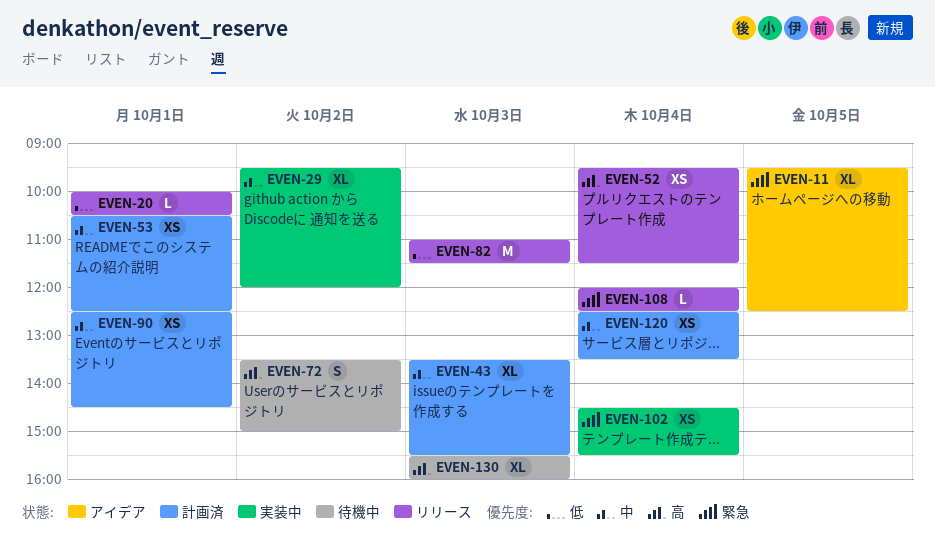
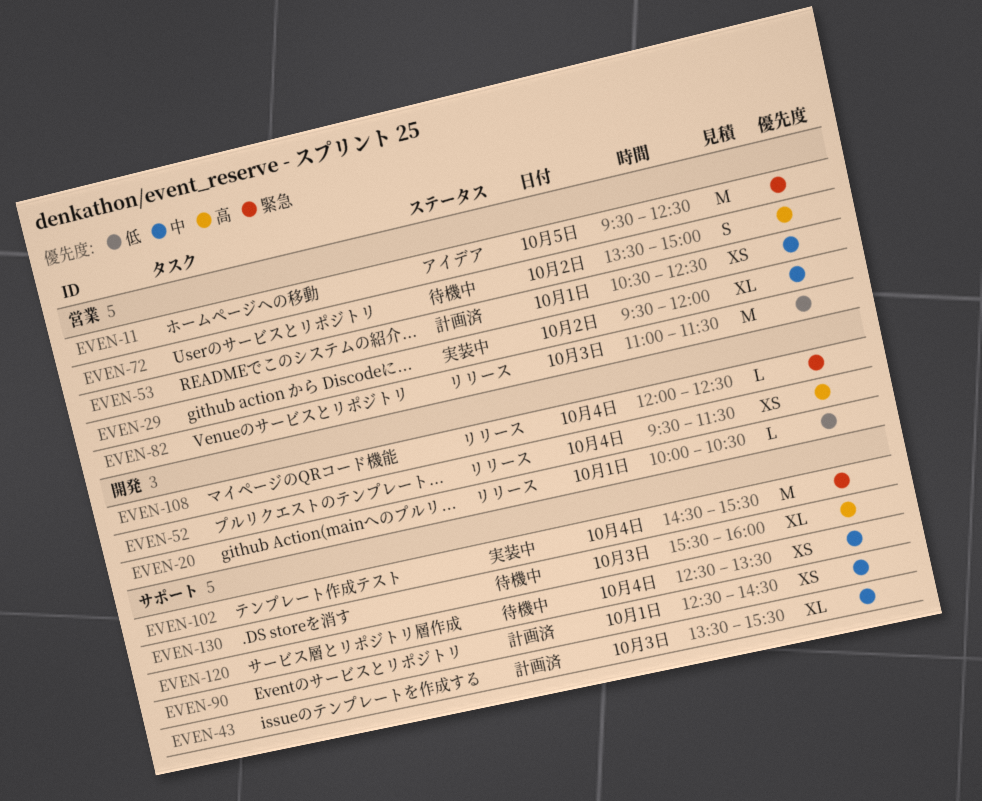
EVEN-11, estimate: XL -> M
EVEN-102, estimate: XS -> M
EVEN-120, status: 計画済 -> 待機中

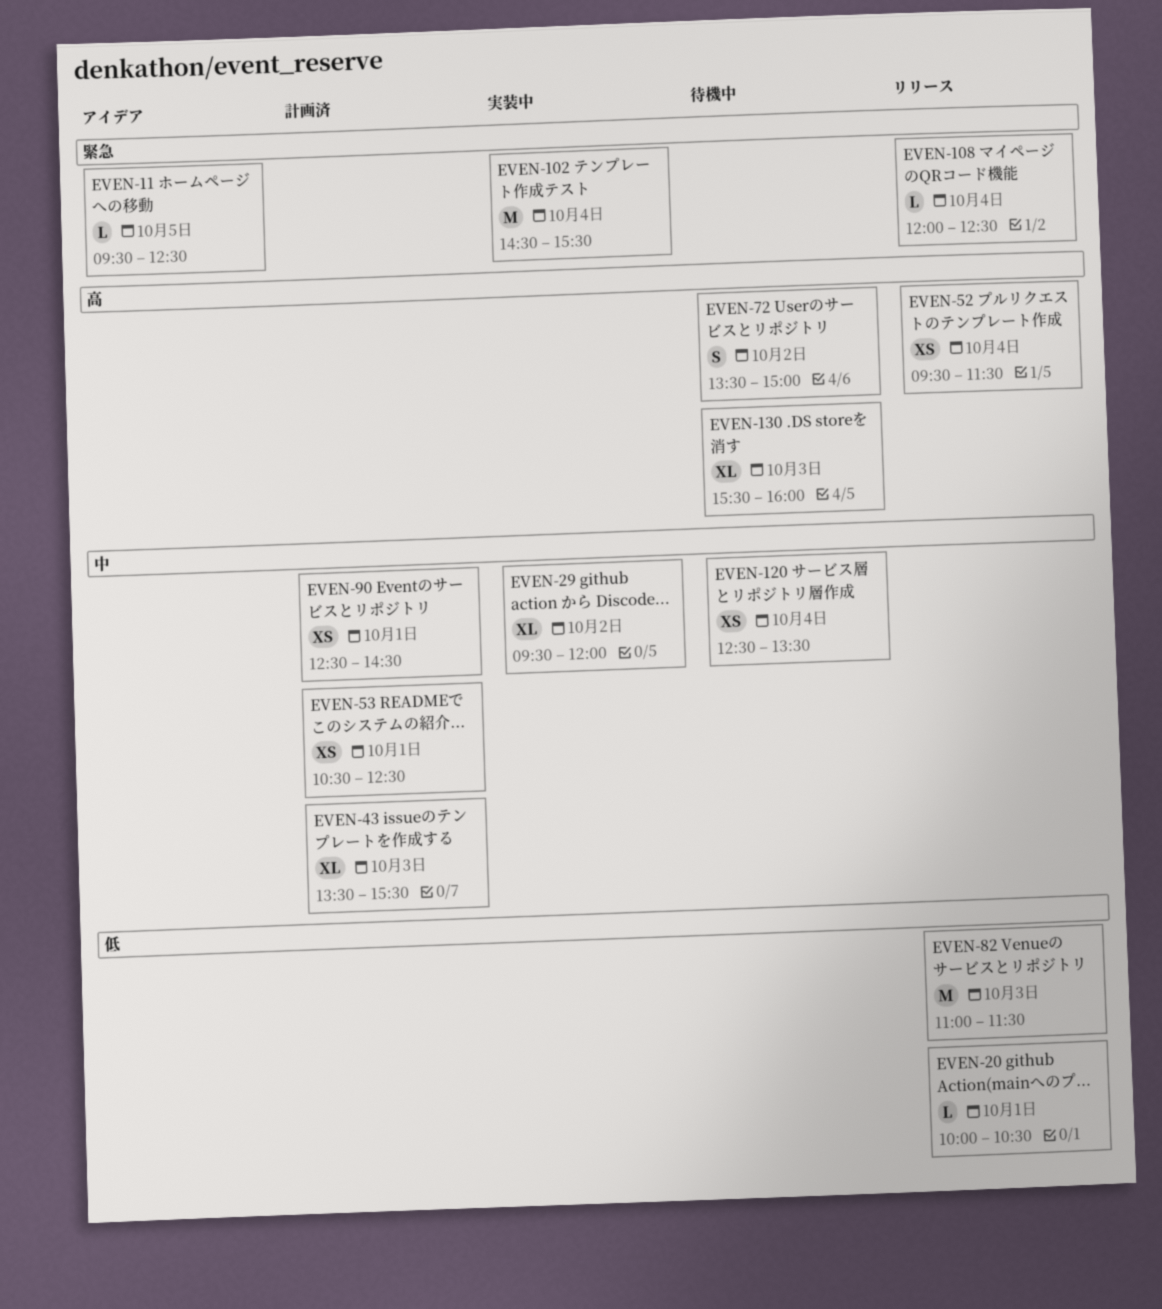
EVEN-11, estimate: M -> L

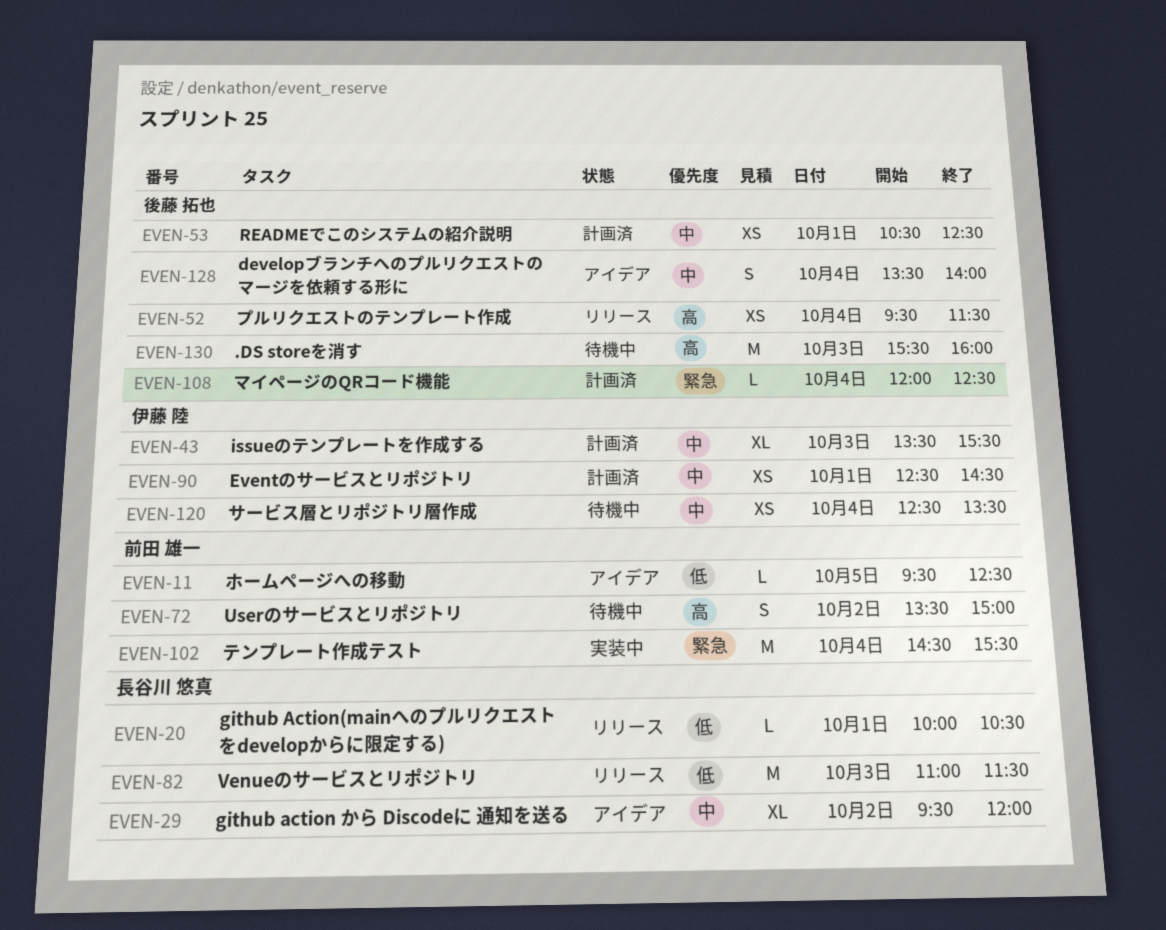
EVEN-11, priority: 緊急 -> 低
EVEN-29, status: 実装中 -> アイデア
EVEN-108, status: リリース -> 計画済
EVEN-128: none -> present
EVEN-130, estimate: XL -> M

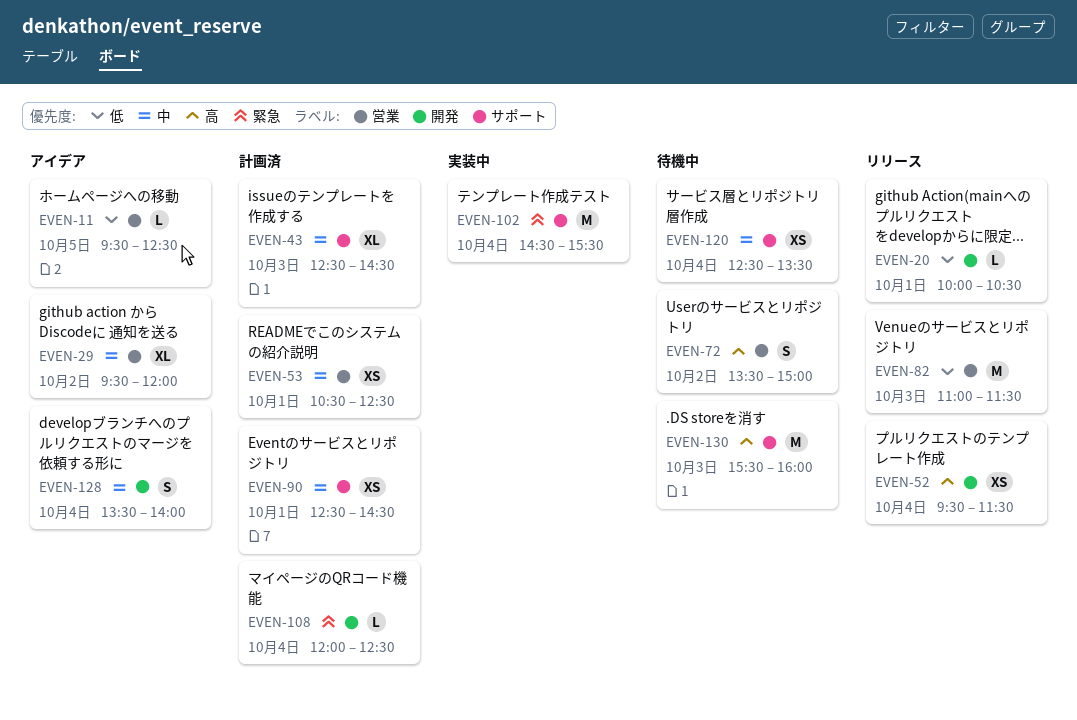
EVEN-43, begins: 13:30 -> 12:30
EVEN-43, ends: 15:30 -> 14:30

